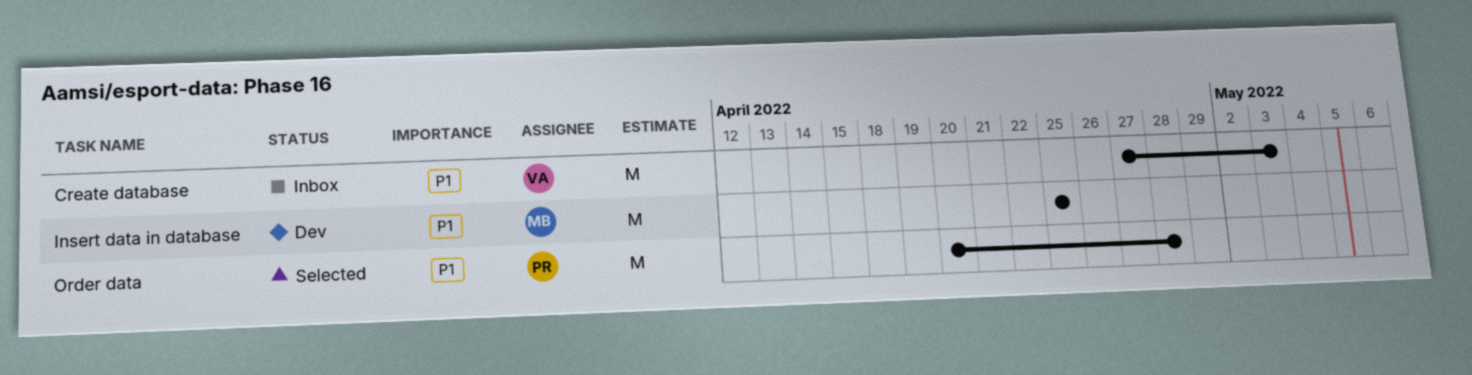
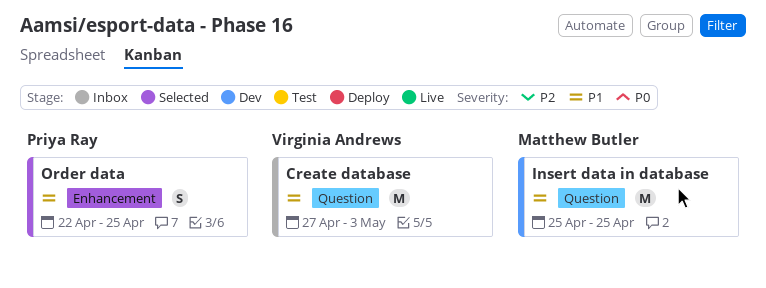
Order data, estimate: M -> S
Order data, start: Apr 20 -> Apr 22
Order data, due: Apr 28 -> Apr 25

